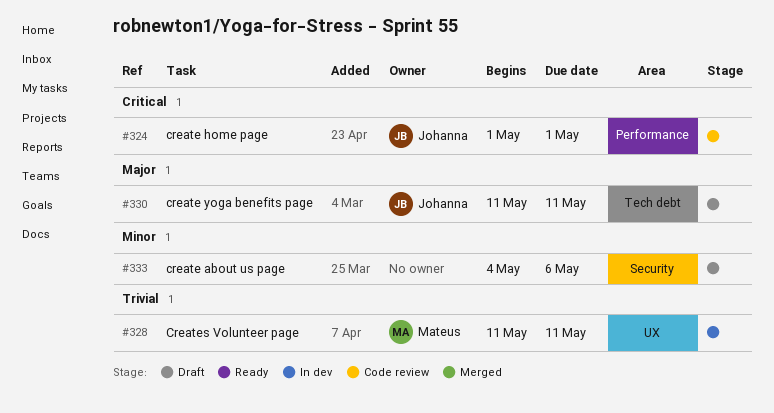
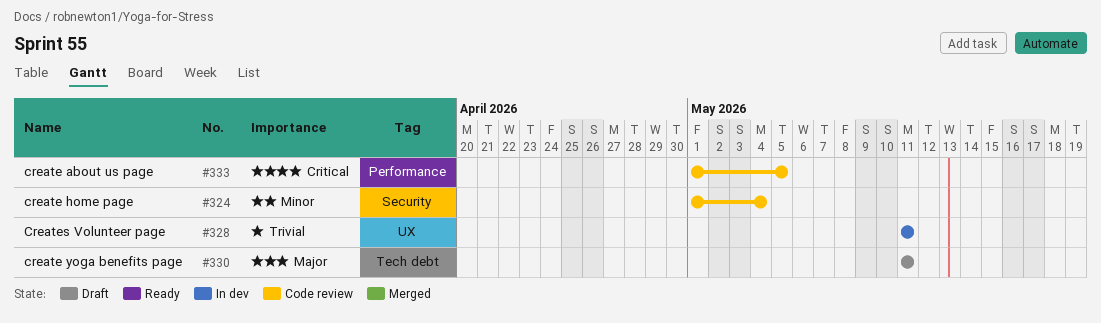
#324, priority: Critical -> Minor
#324, label: Performance -> Security
#324, due: May 1 -> May 4
#333, status: Draft -> Code review
#333, priority: Minor -> Critical
#333, label: Security -> Performance
#333, start: May 4 -> May 1
#333, due: May 6 -> May 5

